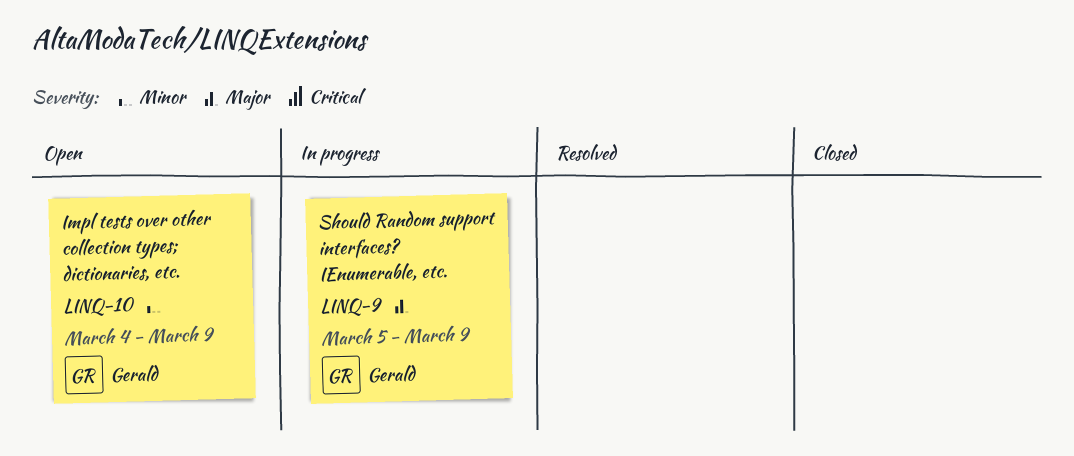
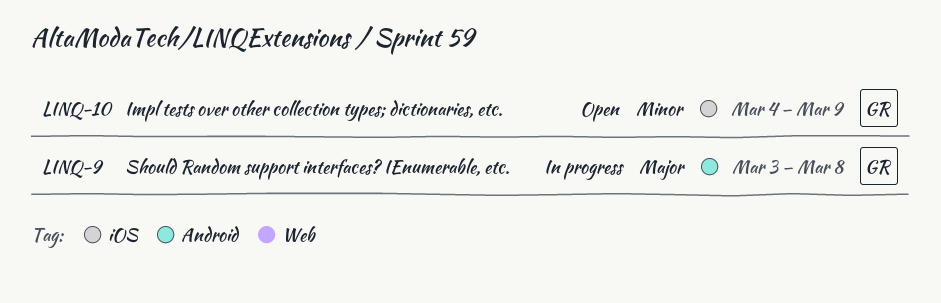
LINQ-9, start: Mar 5 -> Mar 3
LINQ-9, due: Mar 9 -> Mar 8

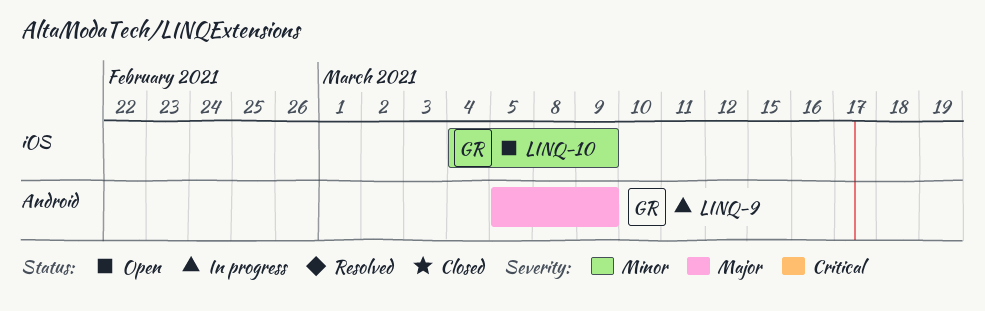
LINQ-9, start: Mar 3 -> Mar 5
LINQ-9, due: Mar 8 -> Mar 9

